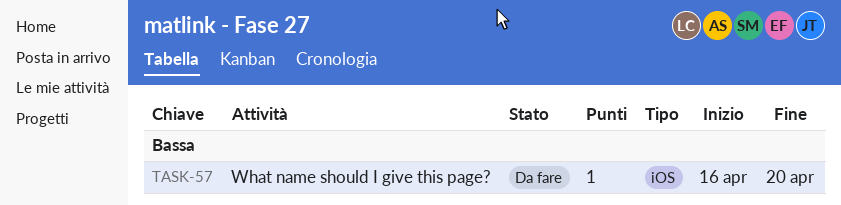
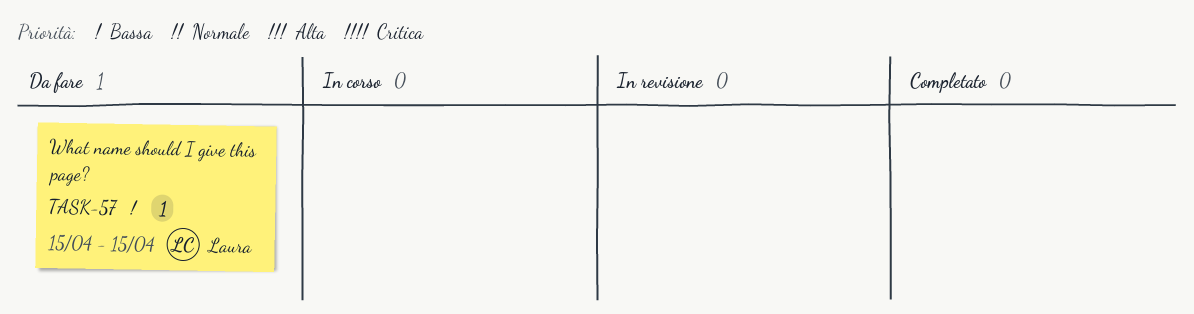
TASK-57, start: Apr 16 -> Apr 15
TASK-57, due: Apr 20 -> Apr 15

